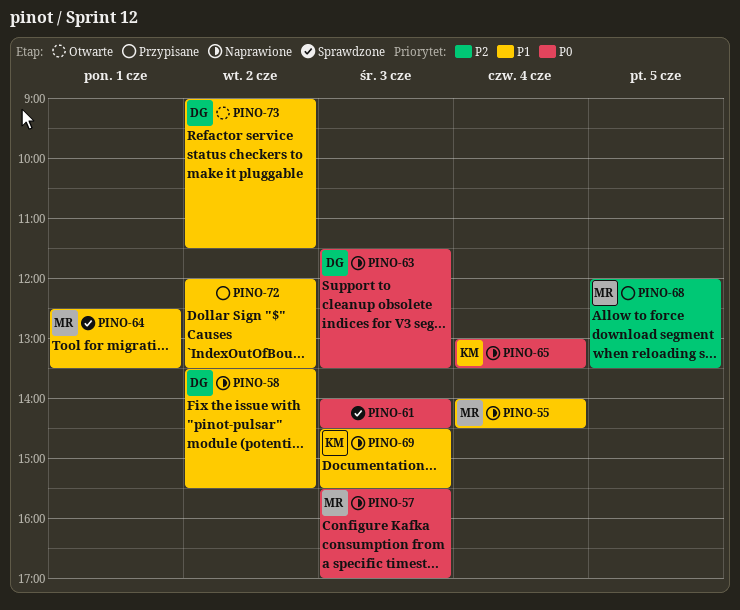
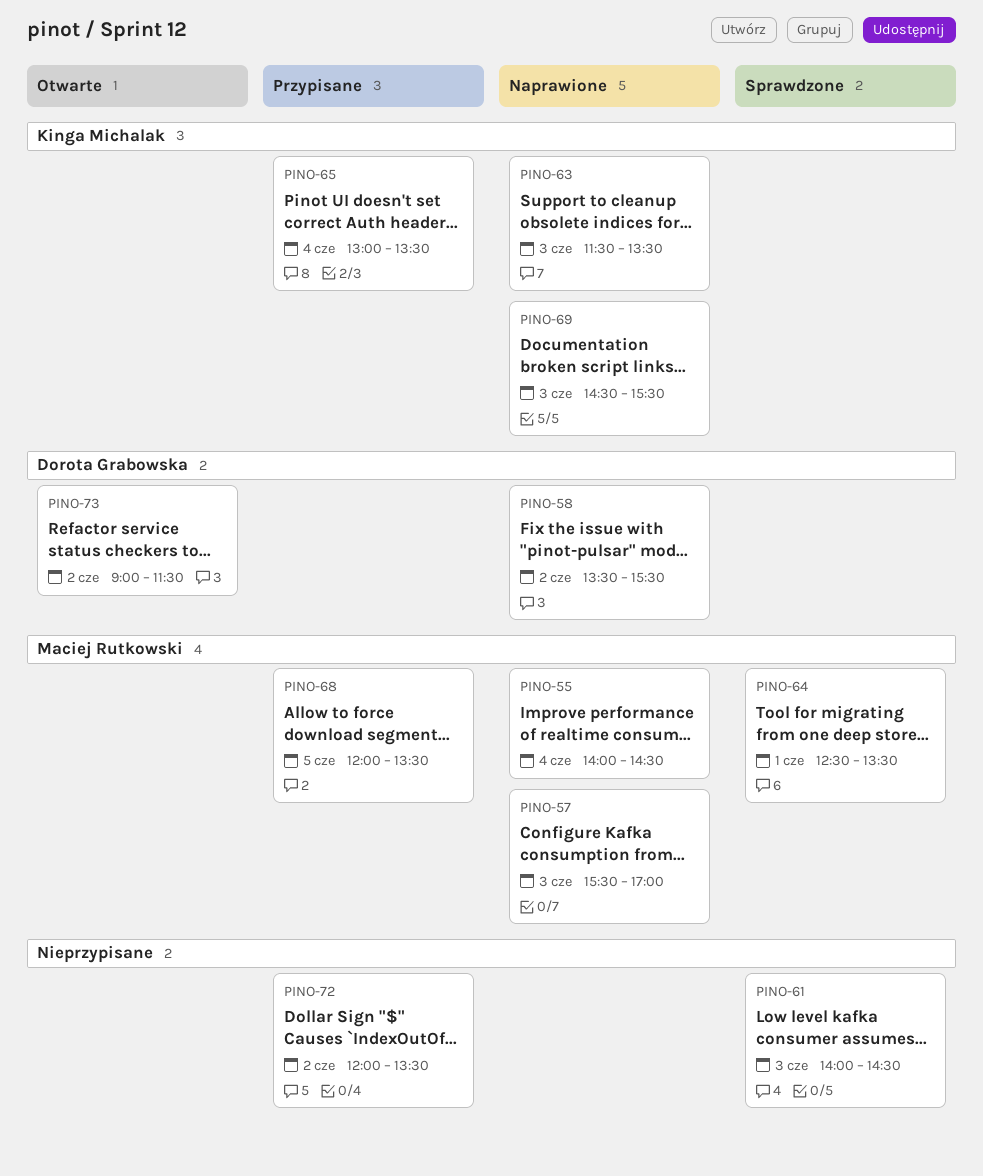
PINO-63, owner: Dorota Grabowska -> Kinga Michalak
PINO-65, status: Naprawione -> Przypisane

